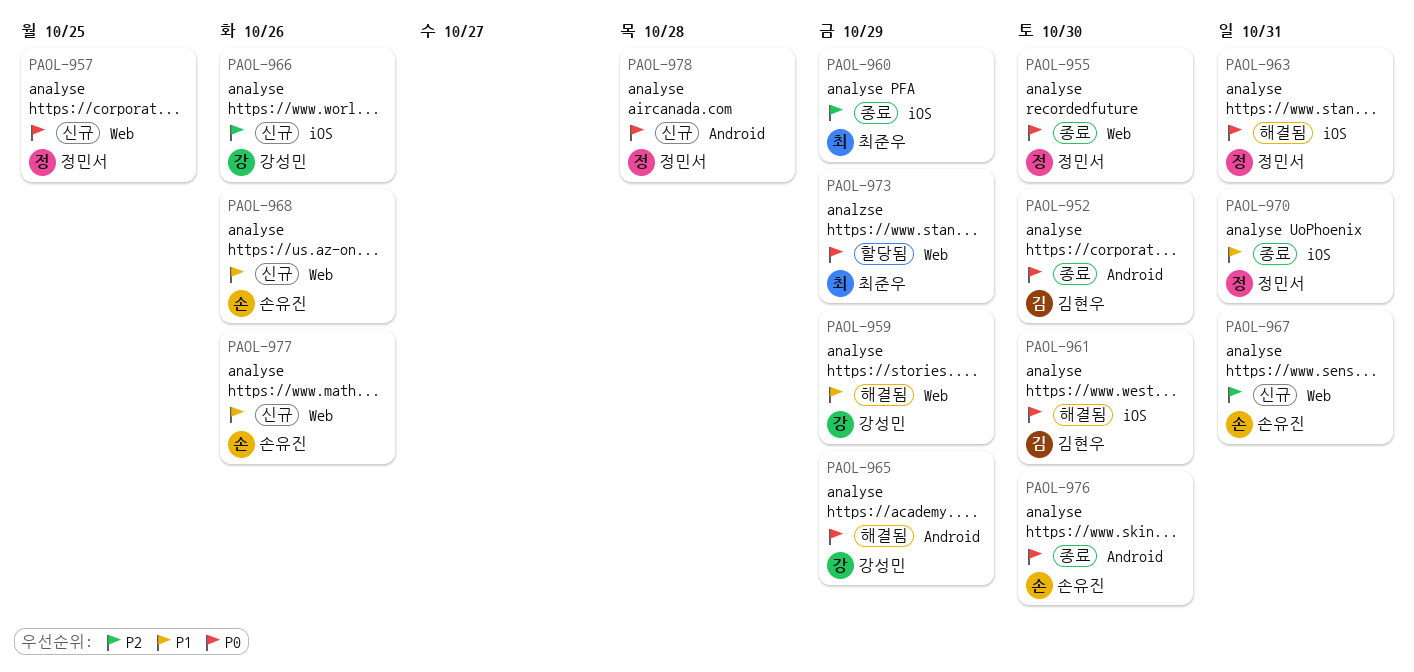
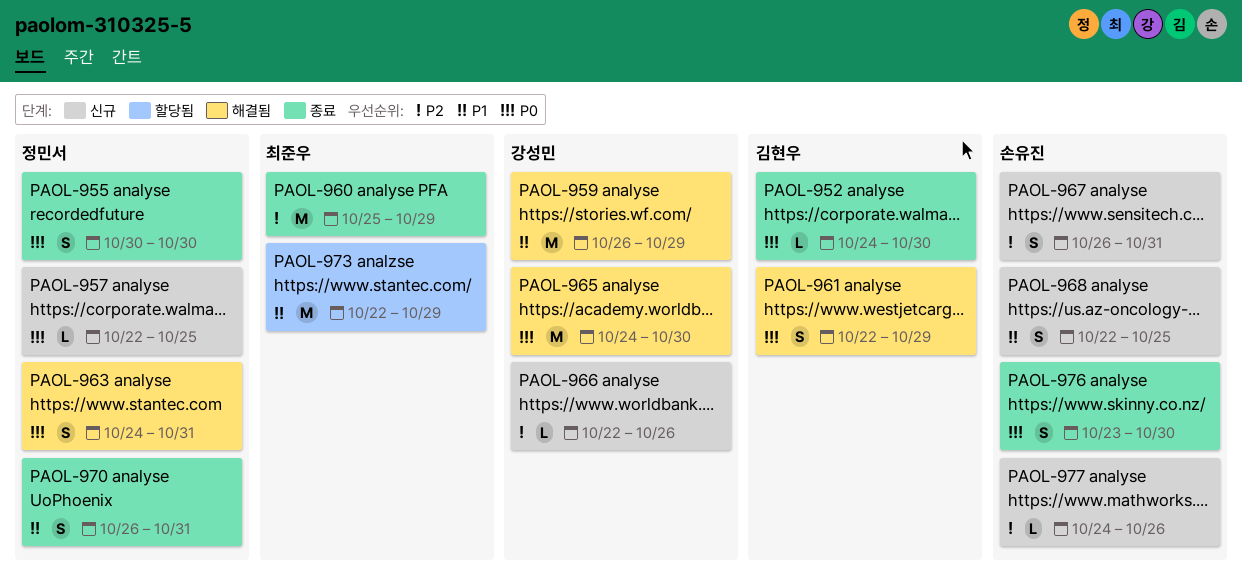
PAOL-961, due: Oct 30 -> Oct 29
PAOL-965, due: Oct 29 -> Oct 30
PAOL-968, due: Oct 26 -> Oct 25
PAOL-973, priority: P0 -> P1
PAOL-977, priority: P1 -> P2
PAOL-978: present -> none

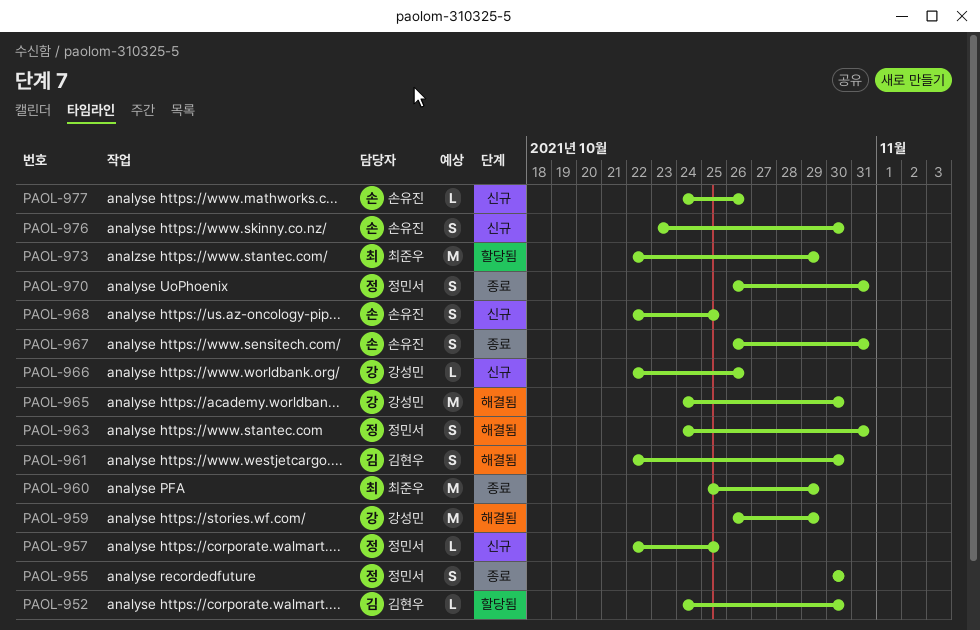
PAOL-952, status: 종료 -> 할당됨
PAOL-961, due: Oct 29 -> Oct 30
PAOL-967, status: 신규 -> 종료
PAOL-976, status: 종료 -> 신규

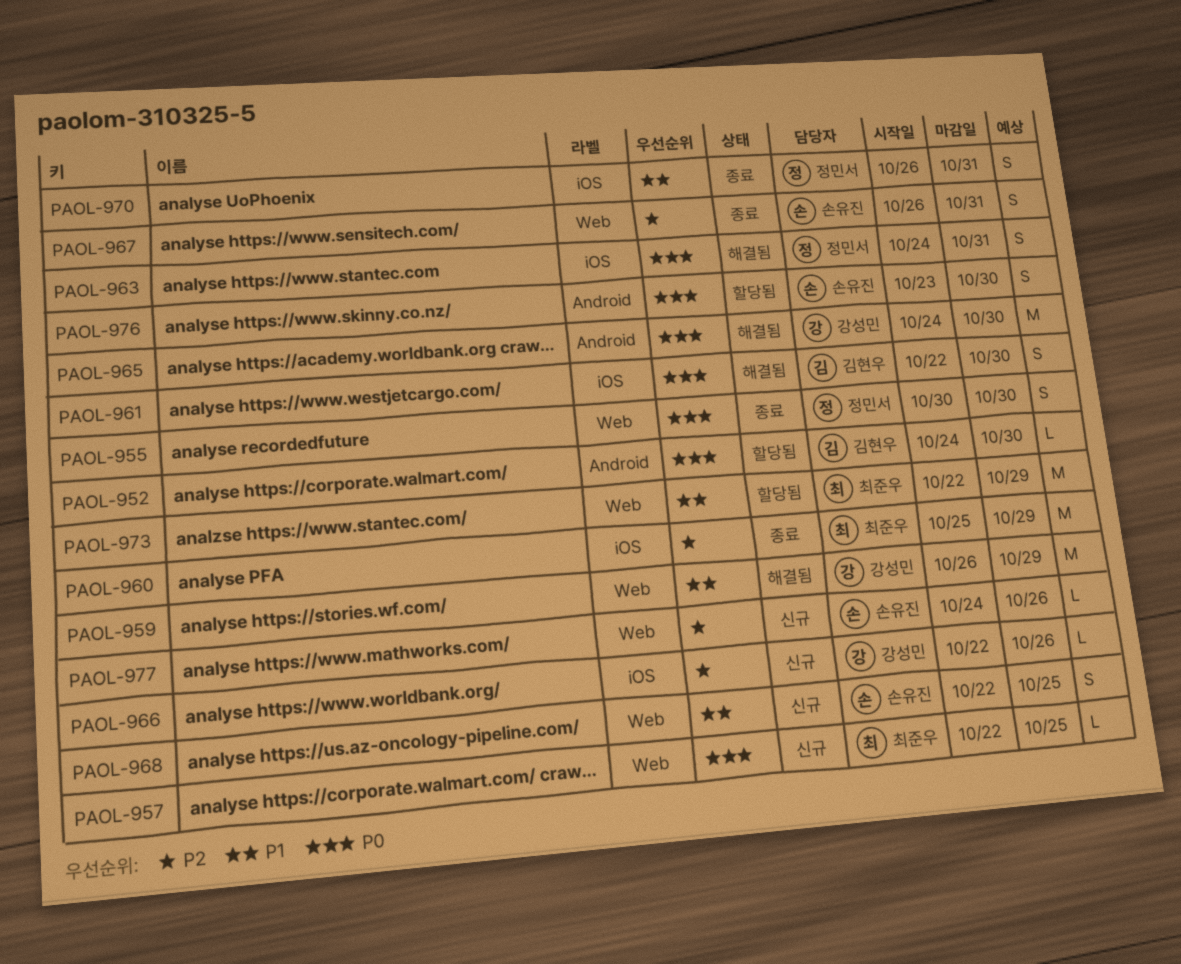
PAOL-957, owner: 정민서 -> 최준우
PAOL-976, status: 신규 -> 할당됨

